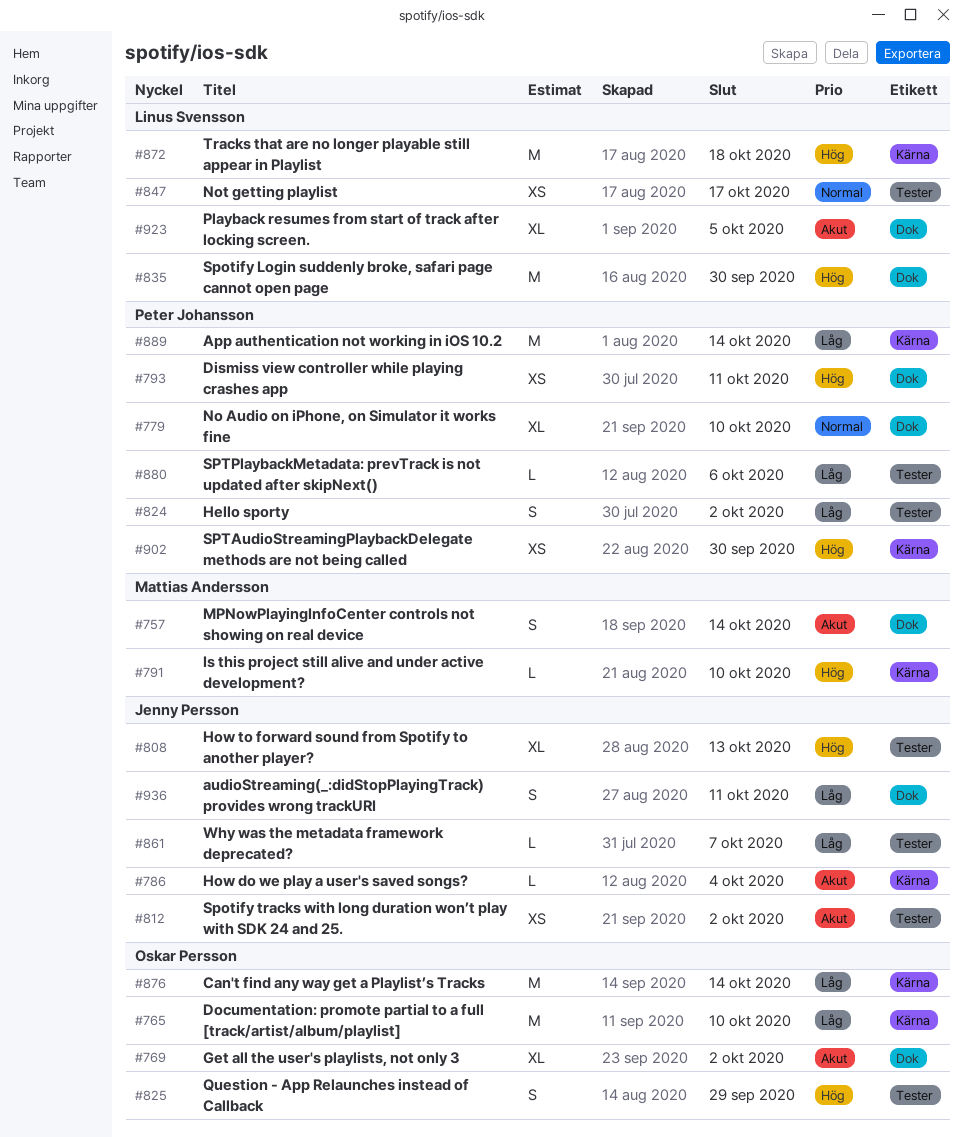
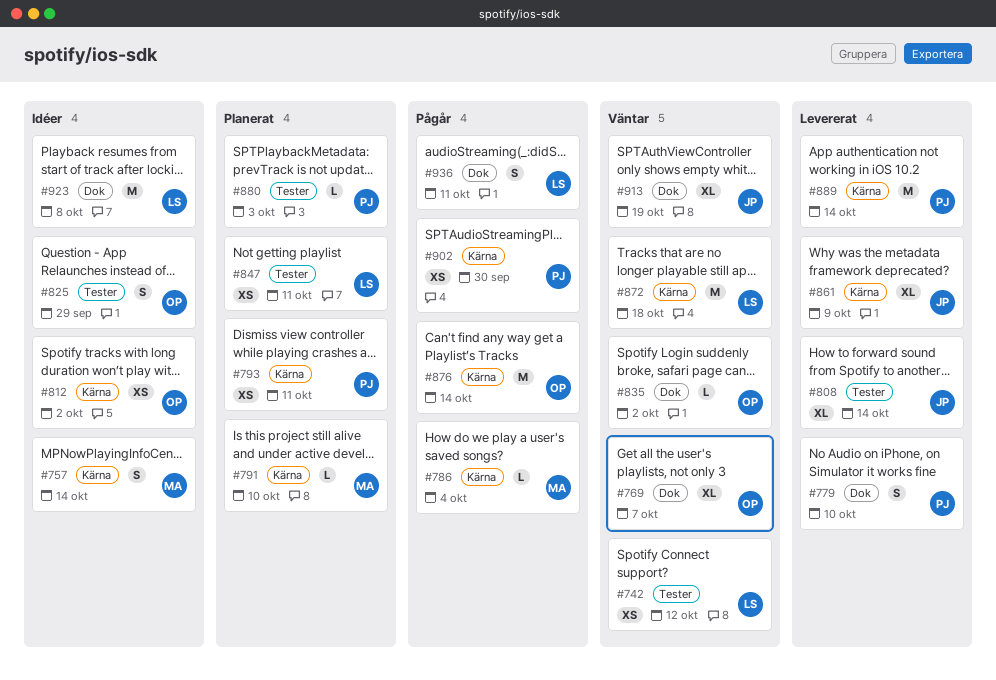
#742: none -> present
#757, label: Dok -> Kärna
#765: present -> none
#769, due: Oct 2 -> Oct 7
#779, estimate: XL -> S
#786, owner: Jenny Persson -> Mattias Andersson
#793, label: Dok -> Kärna
#808, due: Oct 13 -> Oct 14
#812, owner: Jenny Persson -> Oskar Persson
#812, label: Tester -> Kärna
#824: present -> none
#835, owner: Linus Svensson -> Oskar Persson
#835, estimate: M -> L
#835, due: Sep 30 -> Oct 2
#847, due: Oct 17 -> Oct 11
#861, label: Tester -> Kärna
#861, estimate: L -> XL
#861, due: Oct 7 -> Oct 9
#880, due: Oct 6 -> Oct 3
#913: none -> present
#923, estimate: XL -> M
#923, due: Oct 5 -> Oct 8
#936, owner: Jenny Persson -> Linus Svensson

